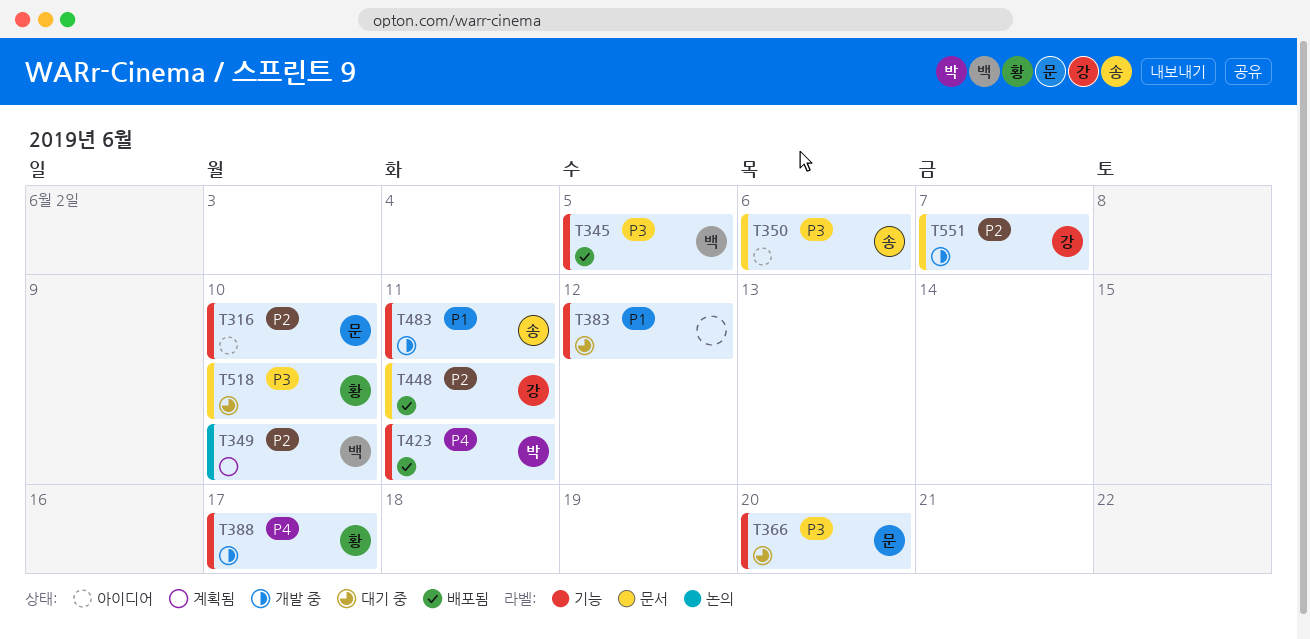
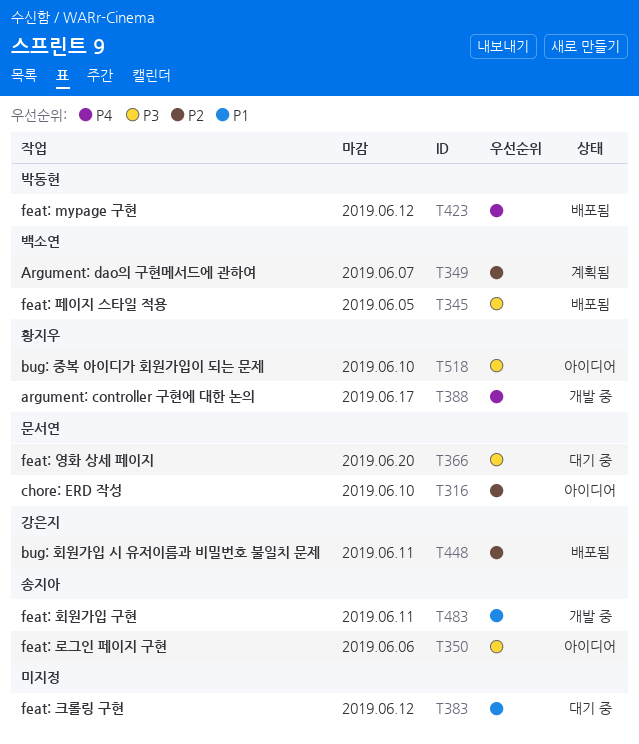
T349, due: Jun 10 -> Jun 7
T423, due: Jun 11 -> Jun 12
T518, status: 대기 중 -> 아이디어
T551: present -> none

